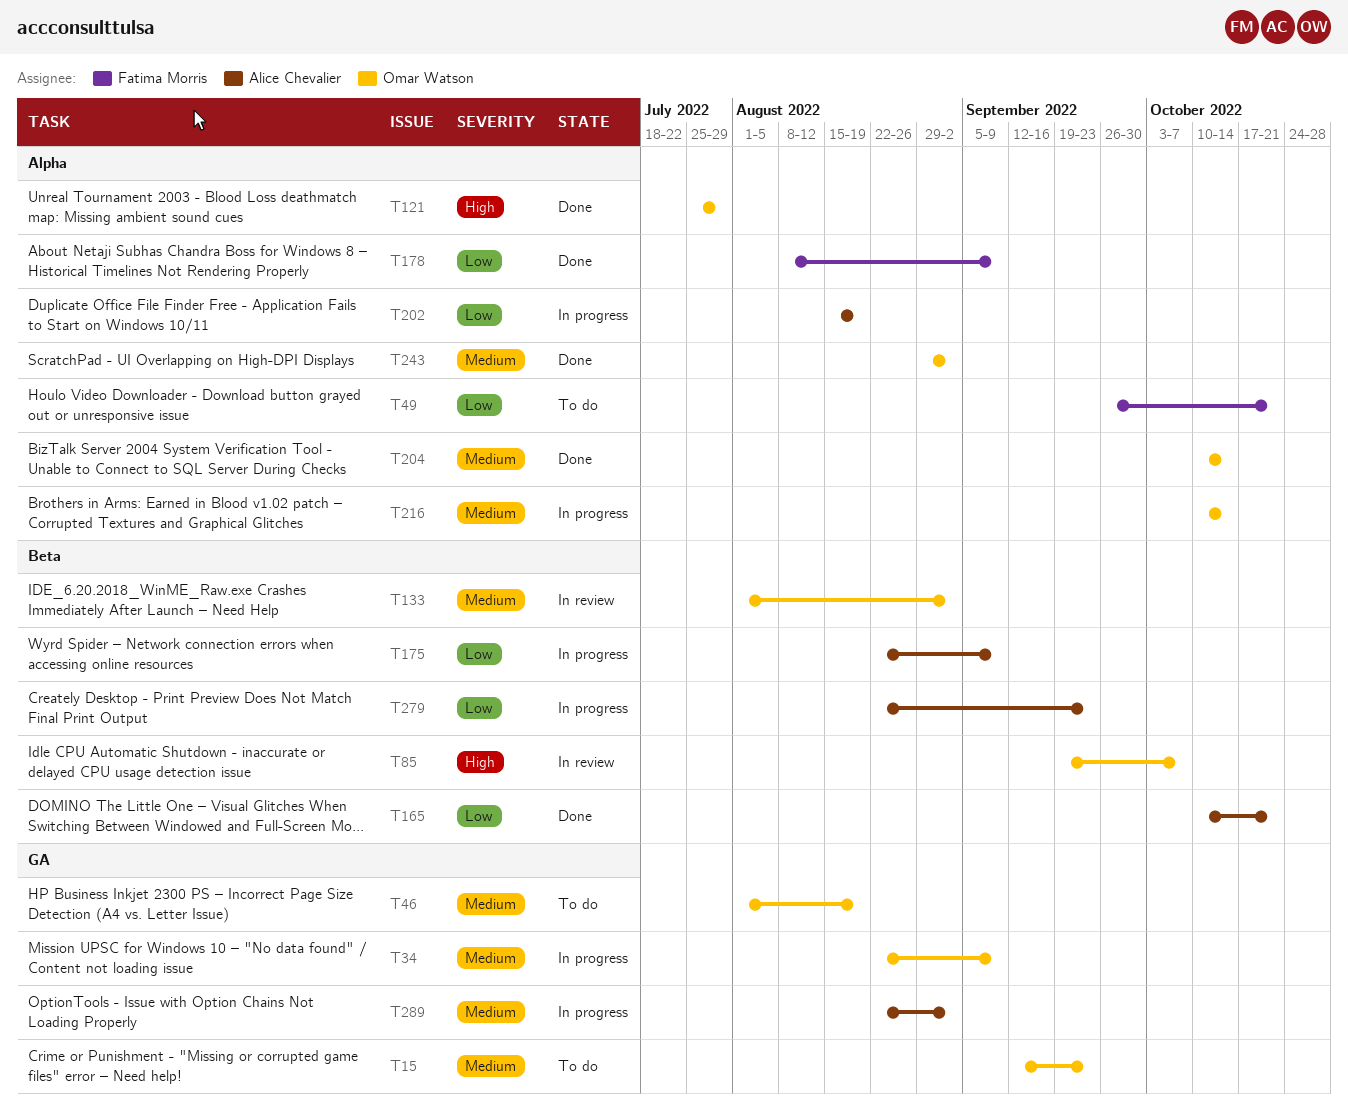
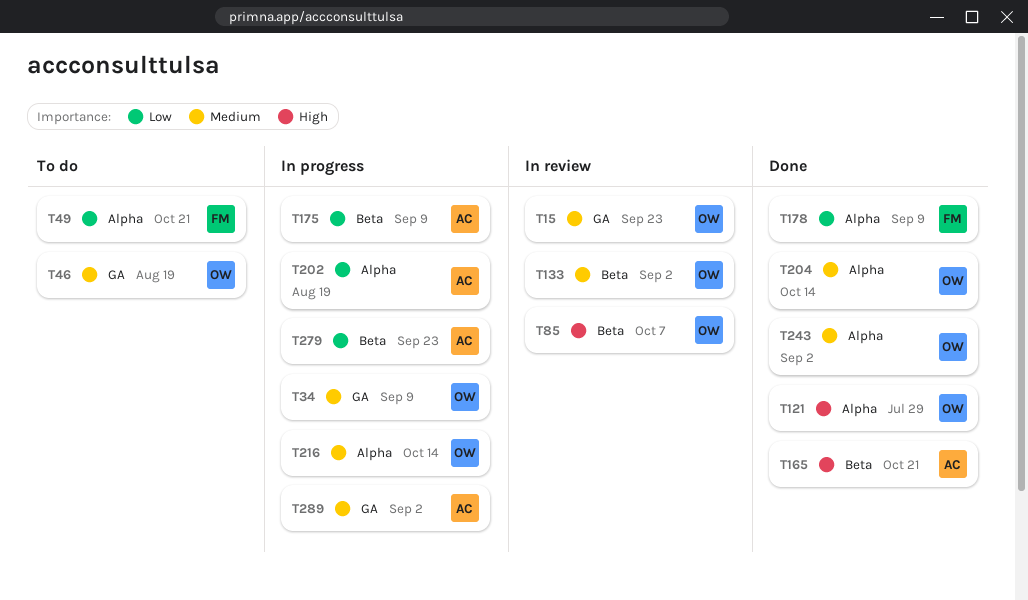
T15, status: To do -> In review
T165, priority: Low -> High

